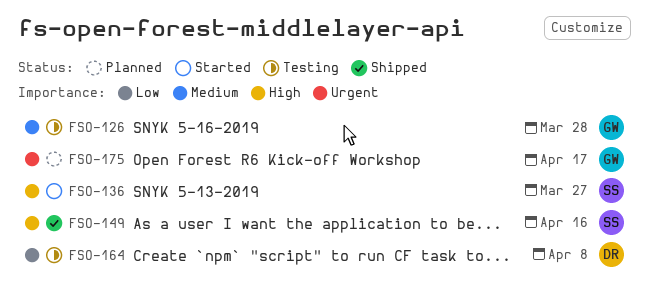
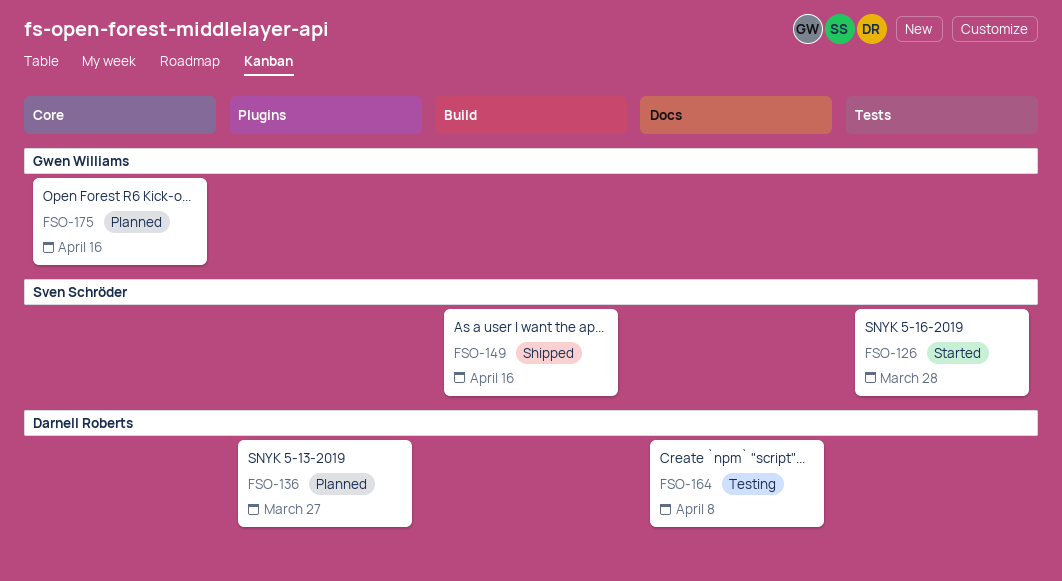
FSO-126, status: Testing -> Started
FSO-126, owner: Gwen Williams -> Sven Schröder
FSO-136, status: Started -> Planned
FSO-136, owner: Sven Schröder -> Darnell Roberts
FSO-175, due: Apr 17 -> Apr 16

